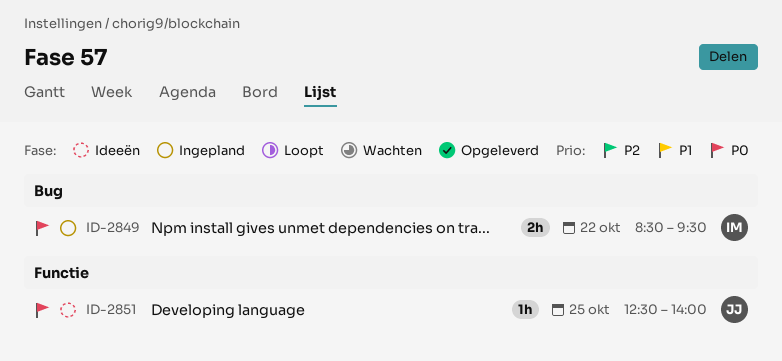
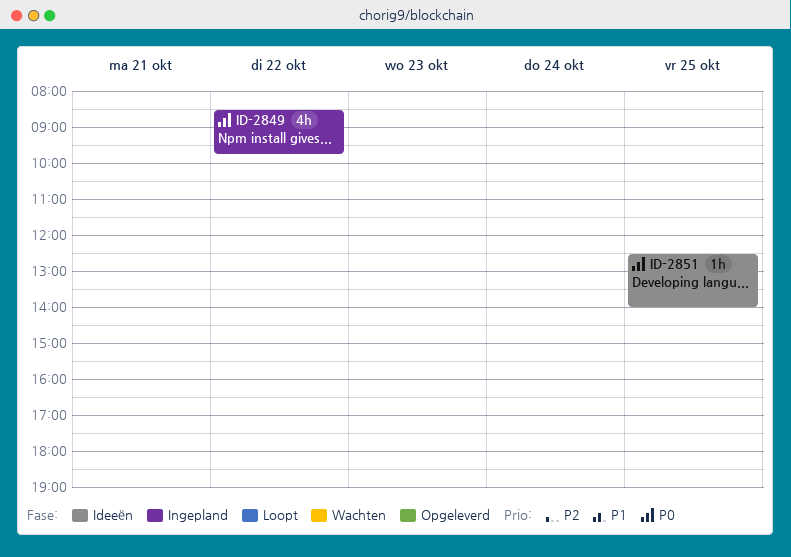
ID-2849, estimate: 2h -> 4h
ID-2849, ends: 09:30 -> 09:45

